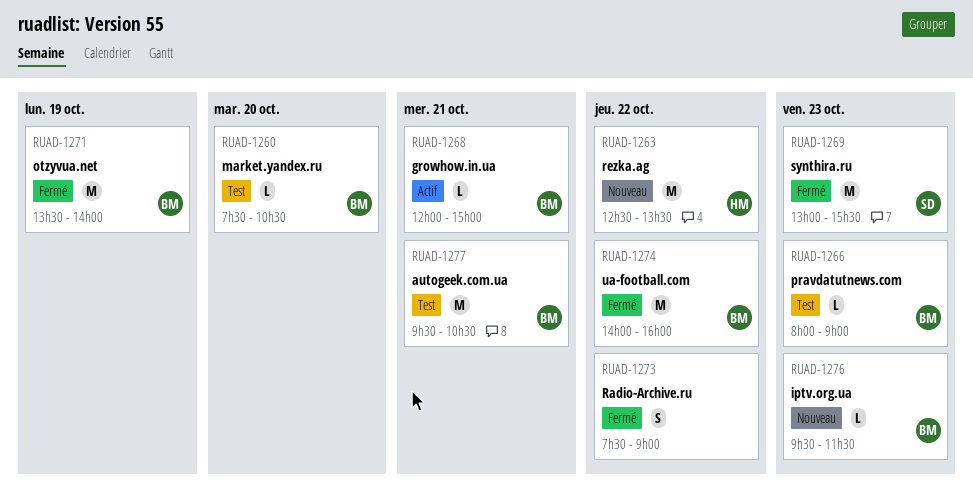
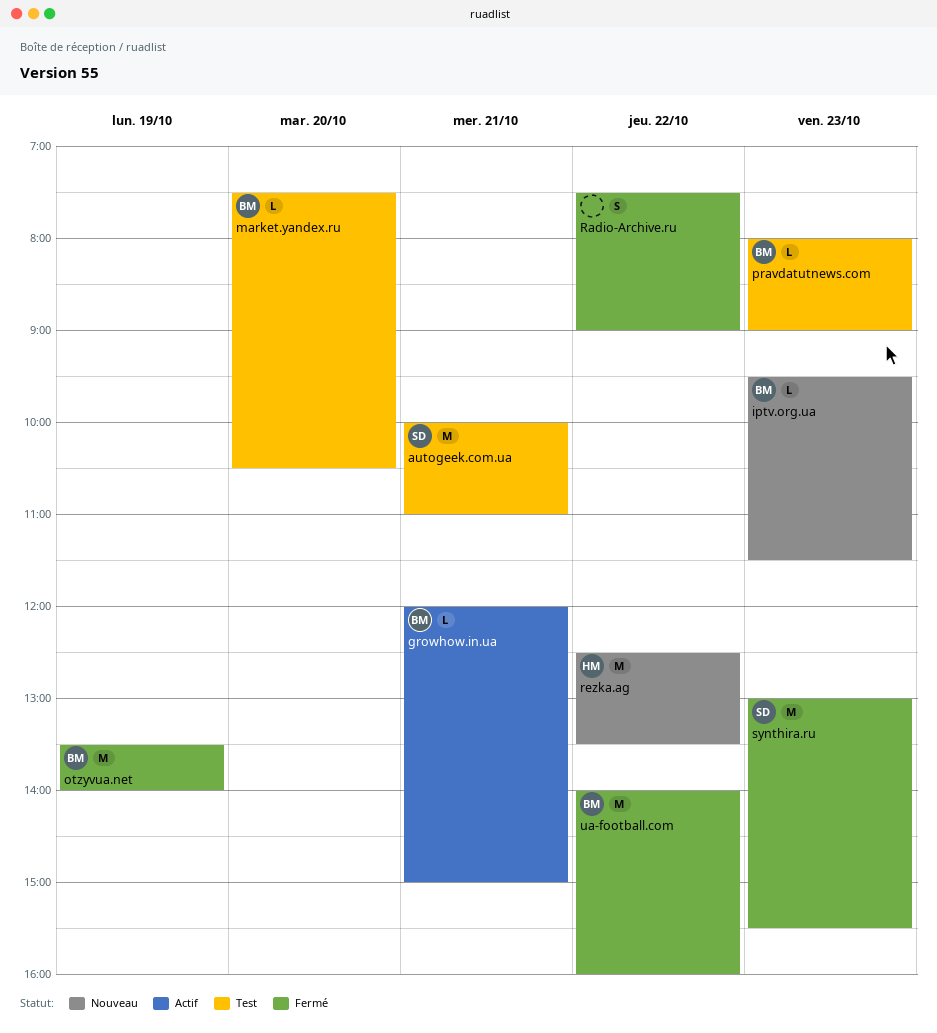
autogeek.com.ua, owner: BM -> SD
autogeek.com.ua, begins: 09:30 -> 10:00
autogeek.com.ua, ends: 10:30 -> 11:00

